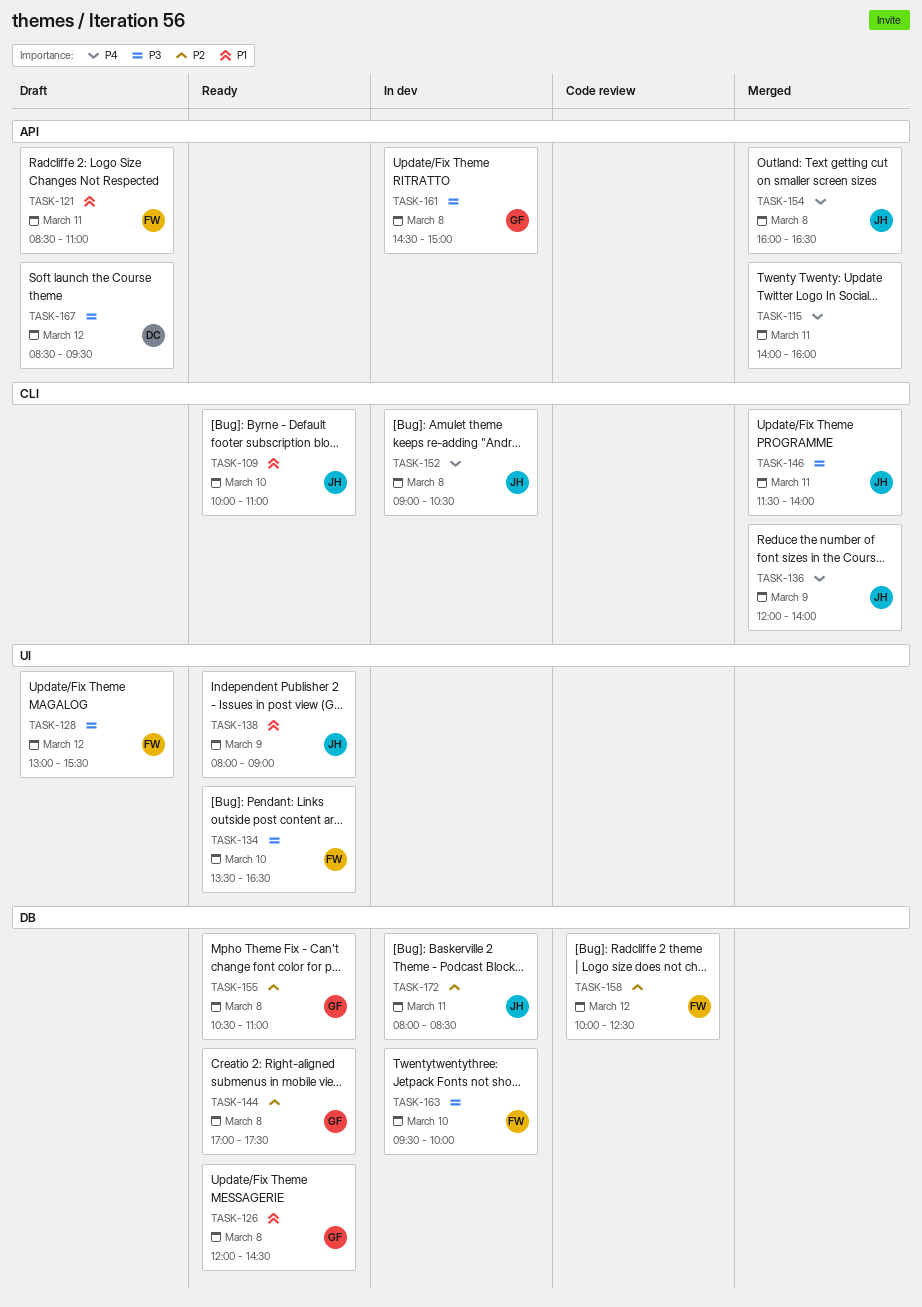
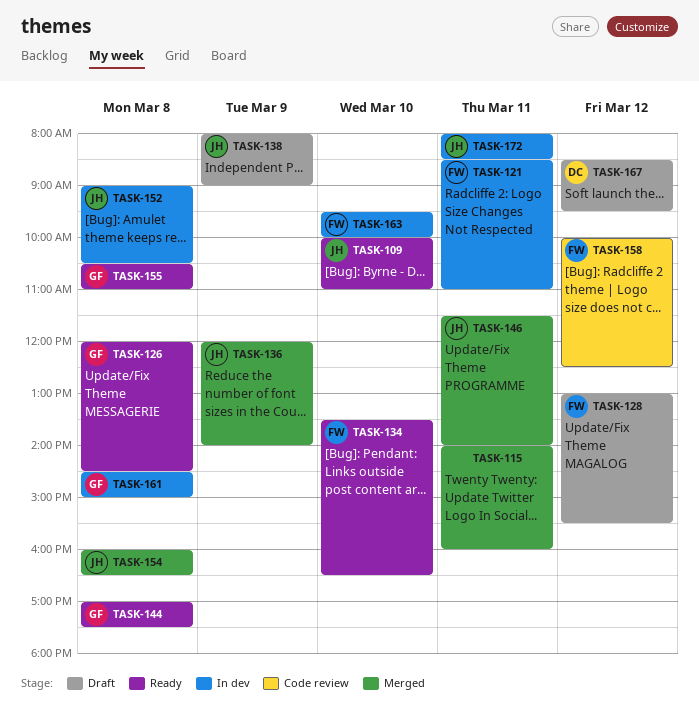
TASK-121, status: Draft -> In dev
TASK-138, status: Ready -> Draft

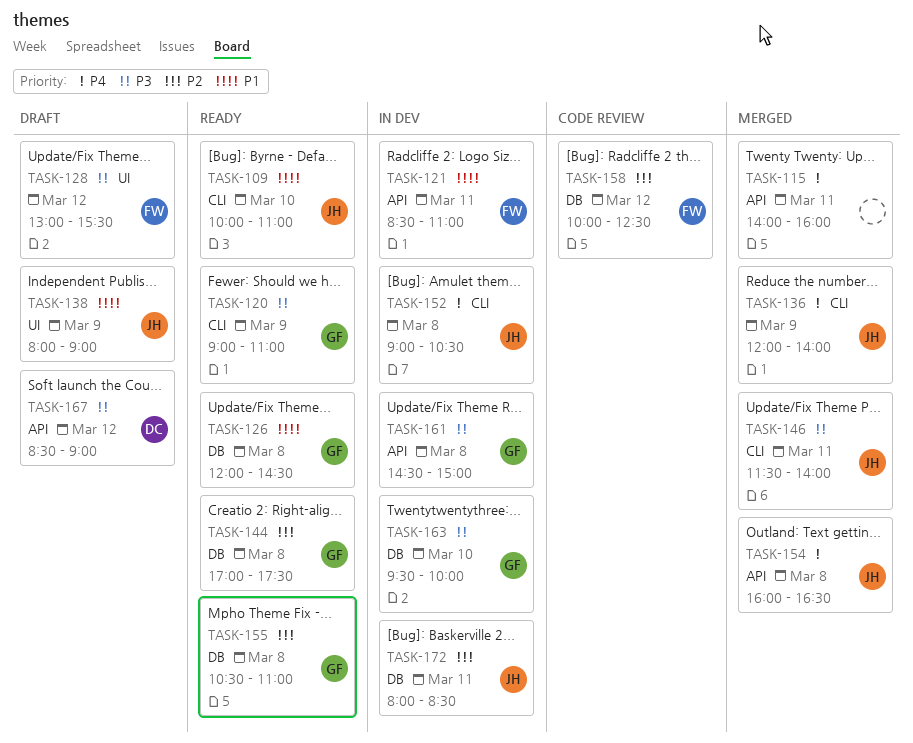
TASK-120: none -> present
TASK-134: present -> none
TASK-163, owner: FW -> GF
TASK-167, ends: 09:30 -> 09:00

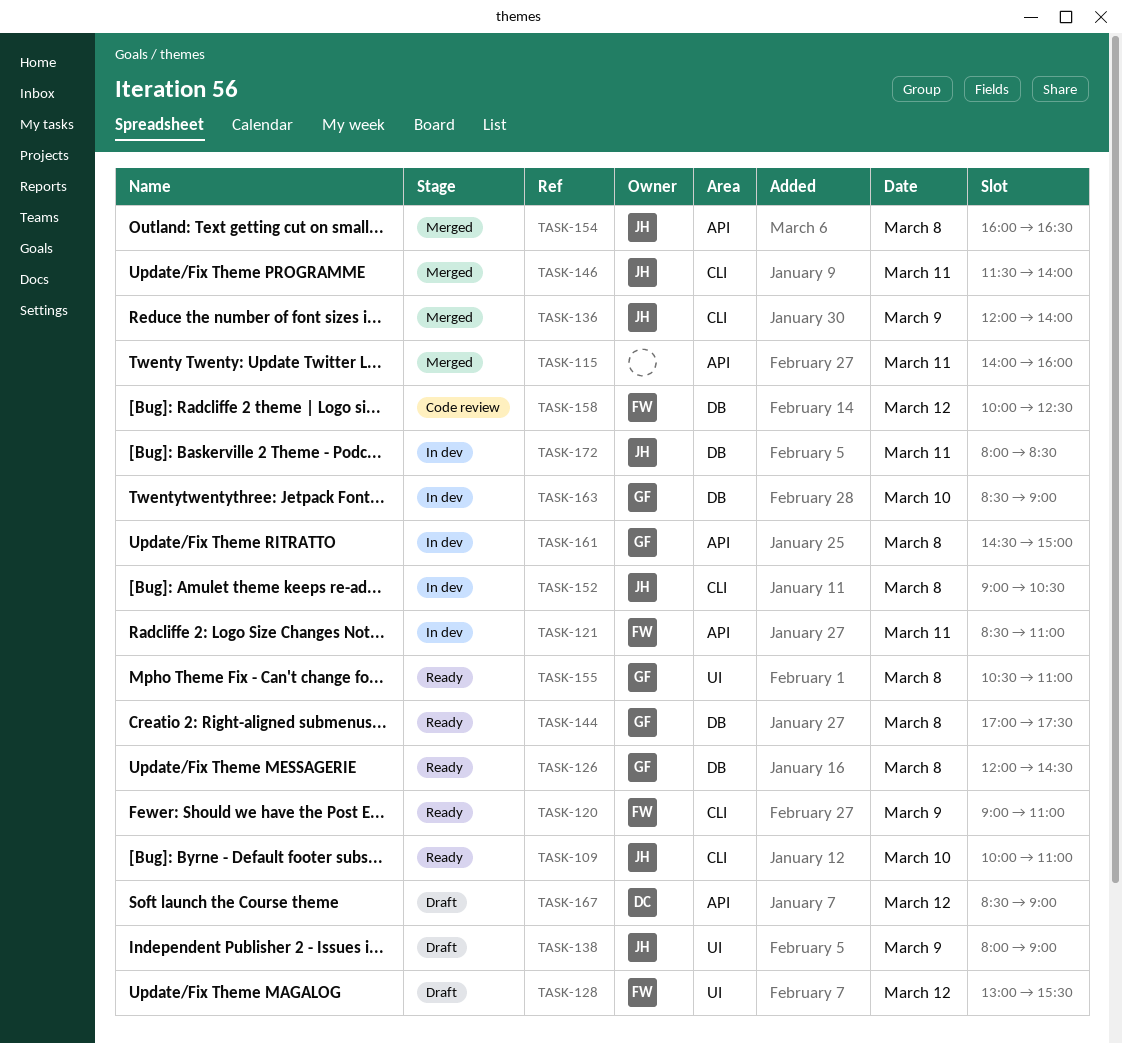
TASK-120, owner: GF -> FW
TASK-155, label: DB -> UI
TASK-163, begins: 09:30 -> 08:30
TASK-163, ends: 10:00 -> 09:00

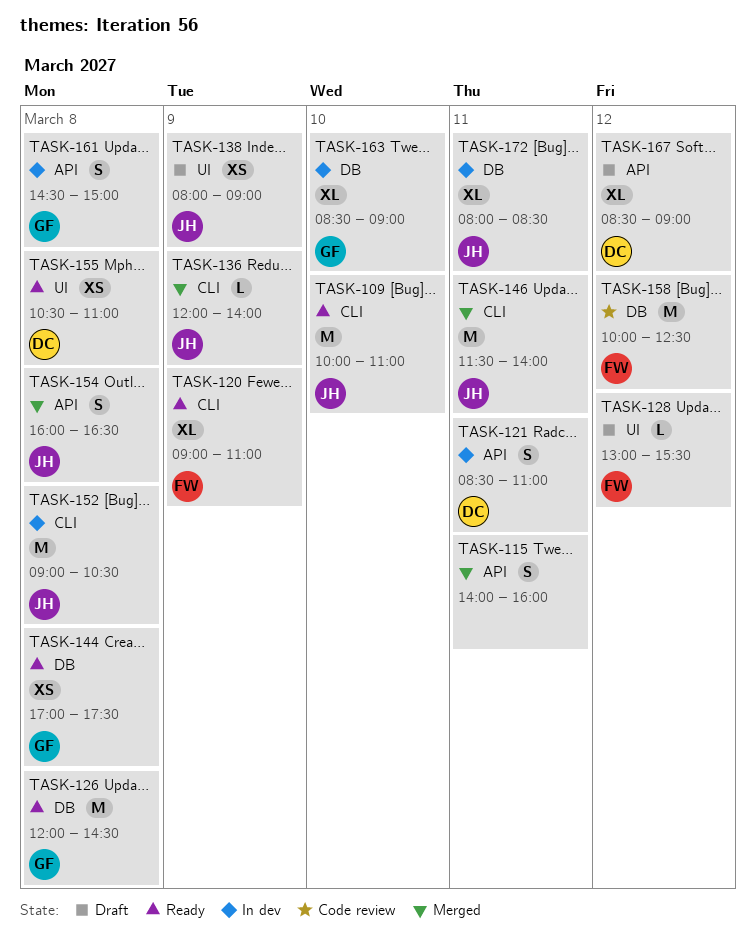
TASK-121, owner: FW -> DC
TASK-155, owner: GF -> DC

